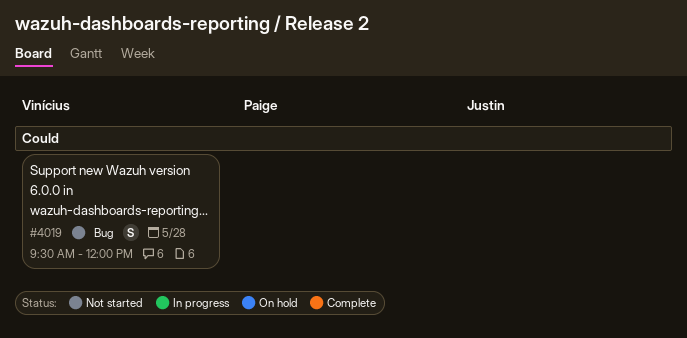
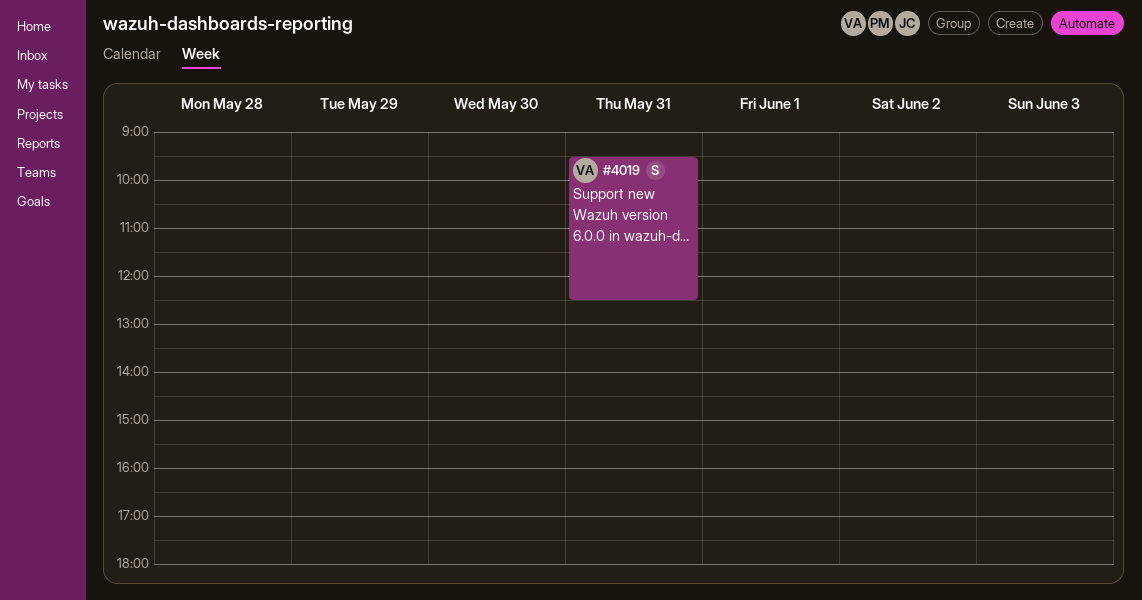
#4019, day: May 28 -> May 31
#4019, ends: 12:00 -> 12:30

